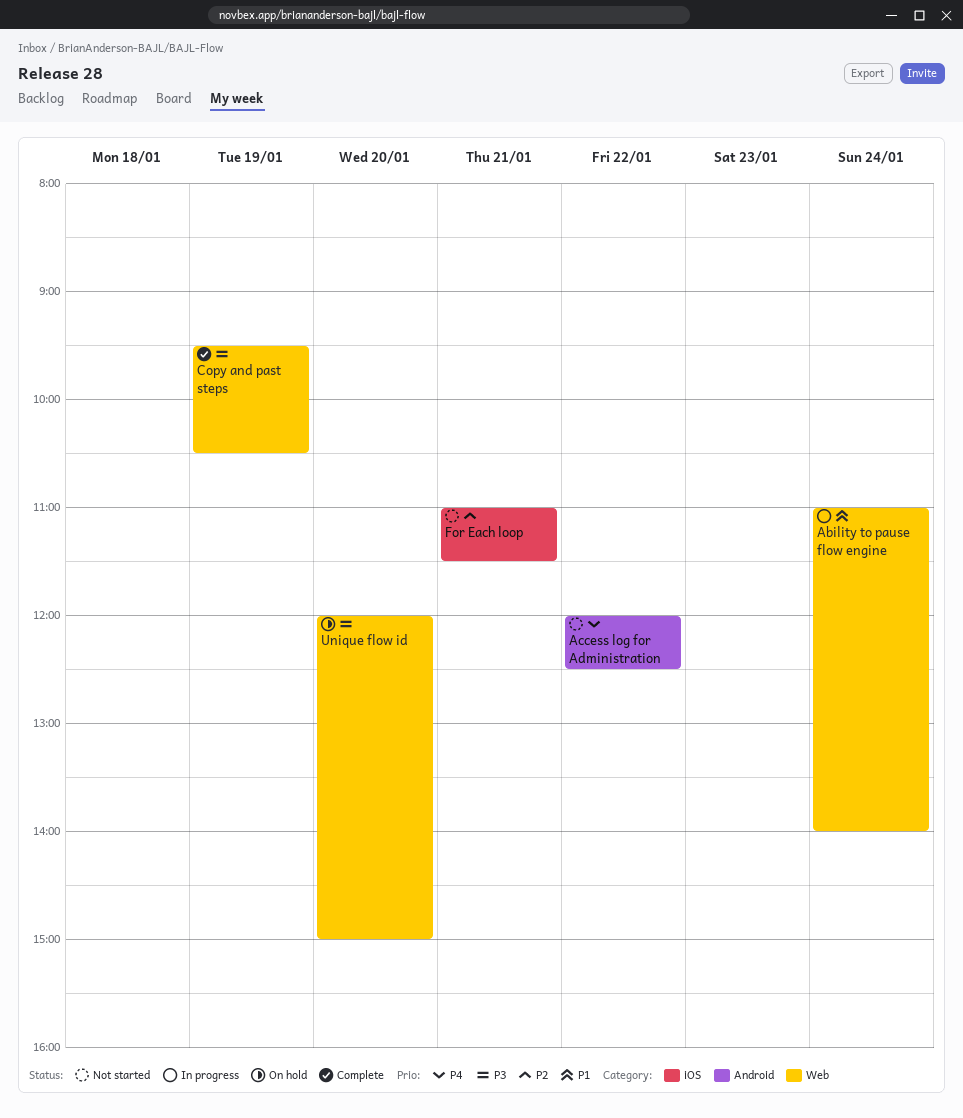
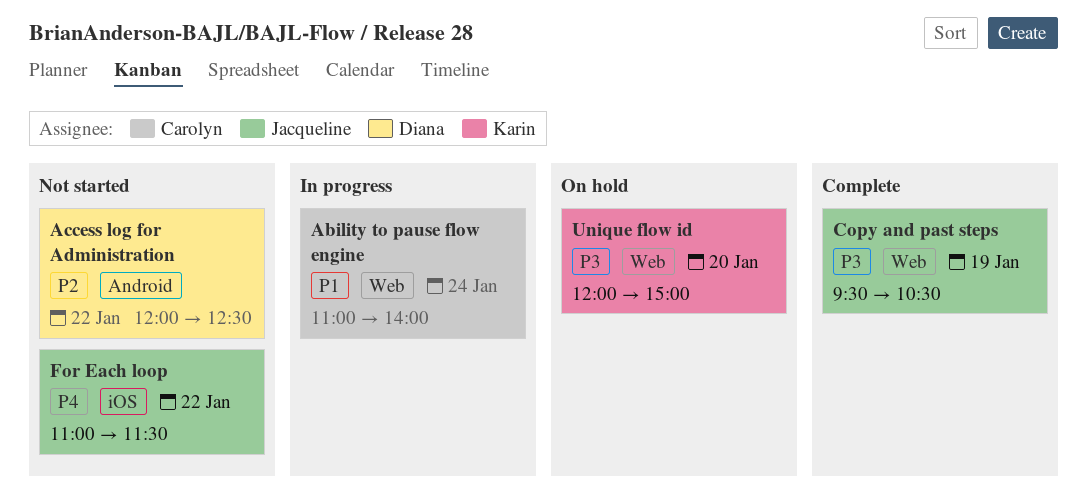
Access log for Administration, priority: P4 -> P2
For Each loop, priority: P2 -> P4
For Each loop, day: Jan 21 -> Jan 22

